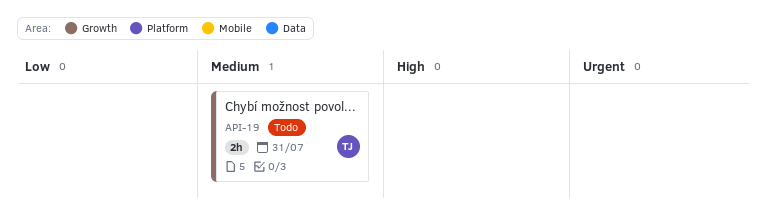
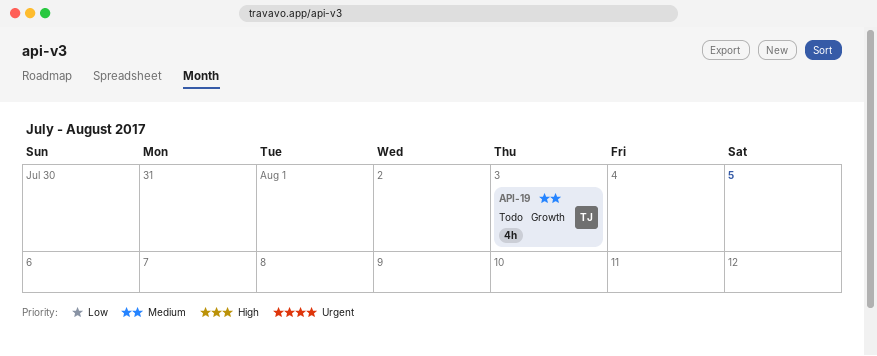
API-19, estimate: 2h -> 4h
API-19, day: Jul 31 -> Aug 3

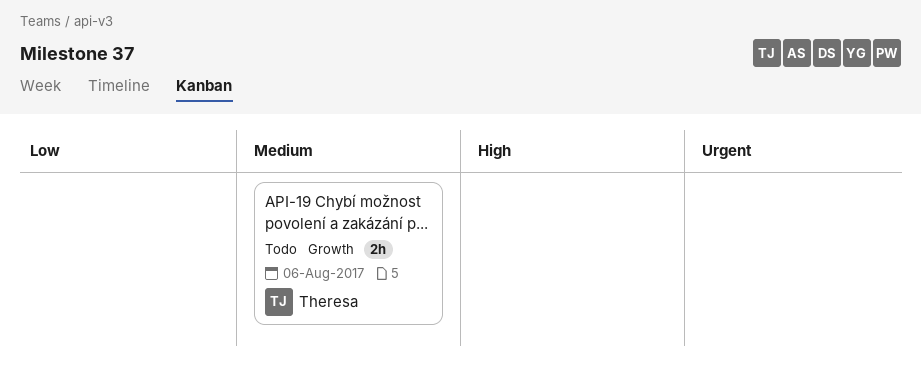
API-19, estimate: 4h -> 2h
API-19, day: Aug 3 -> Aug 6

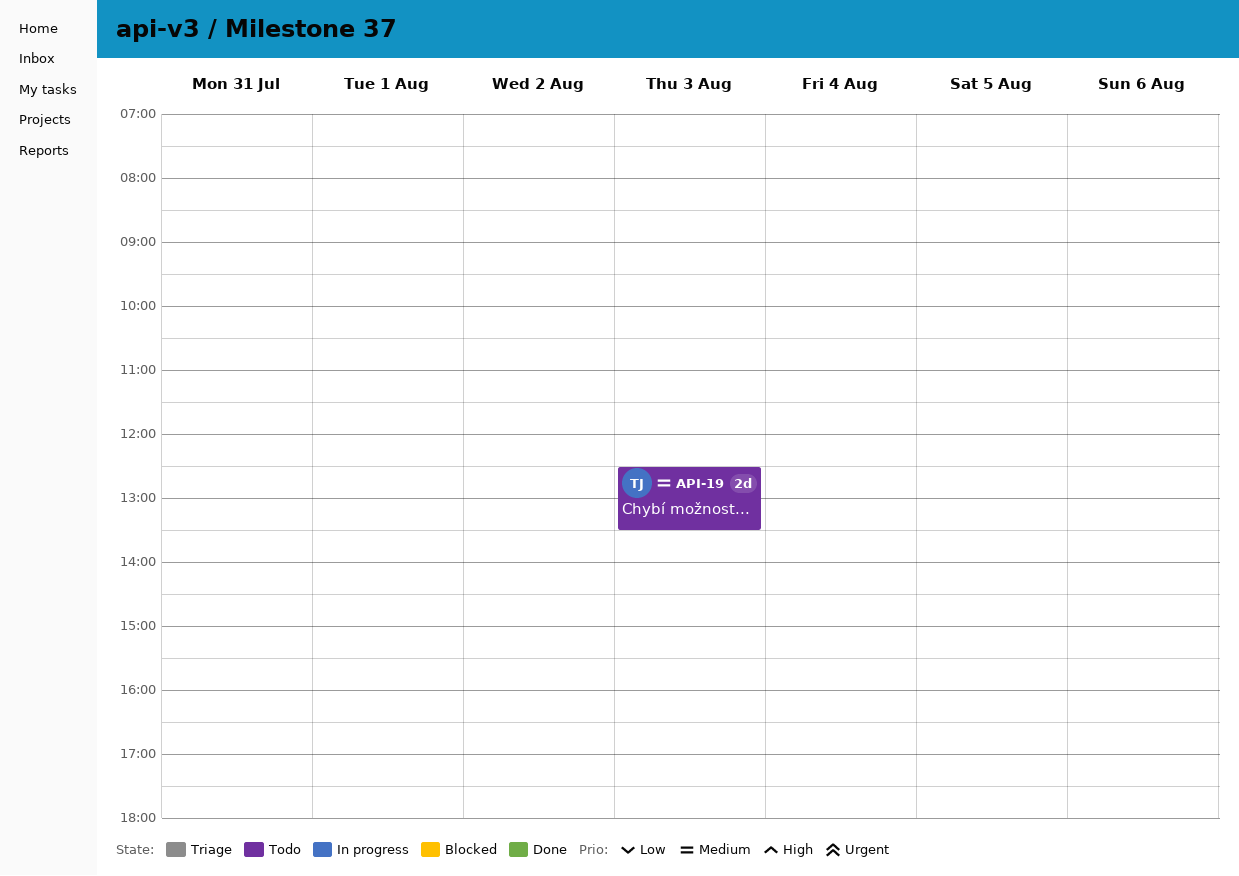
API-19, estimate: 2h -> 2d
API-19, day: Aug 6 -> Aug 3

